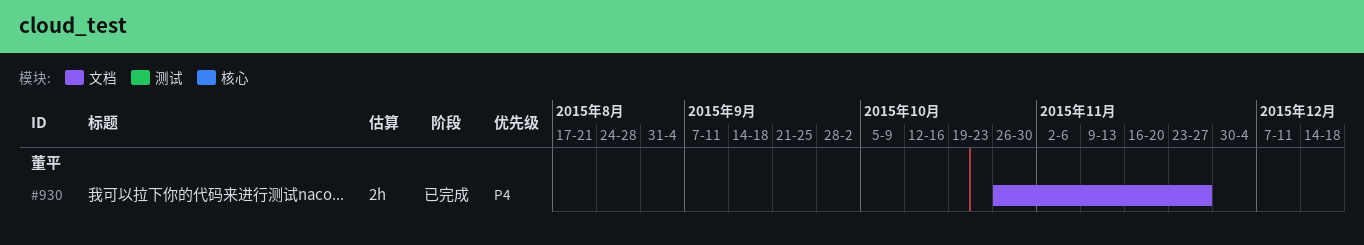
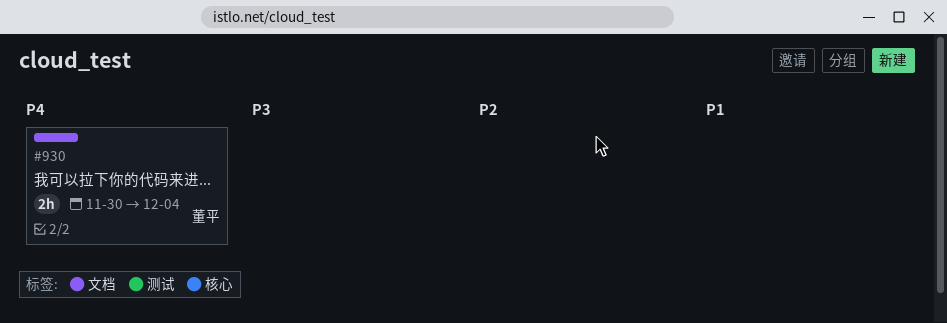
#930, start: Oct 26 -> Nov 30
#930, due: Nov 27 -> Dec 4

